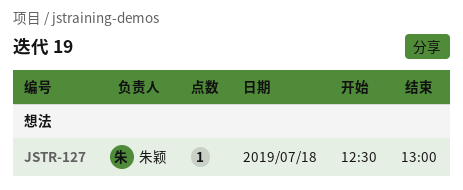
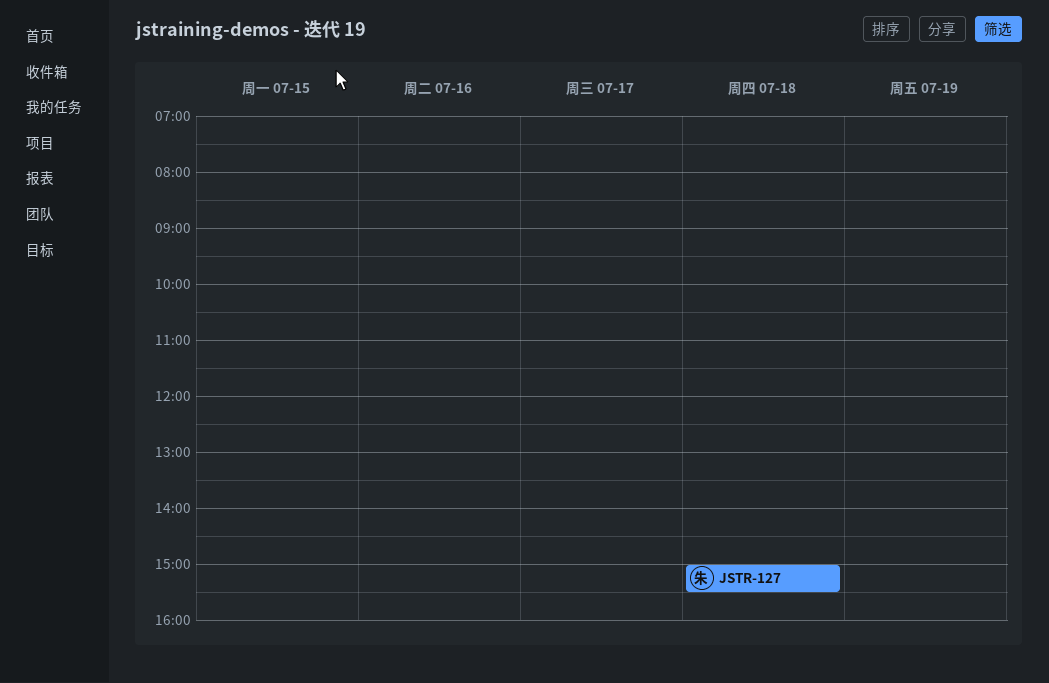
JSTR-127, begins: 12:30 -> 15:00
JSTR-127, ends: 13:00 -> 15:30

